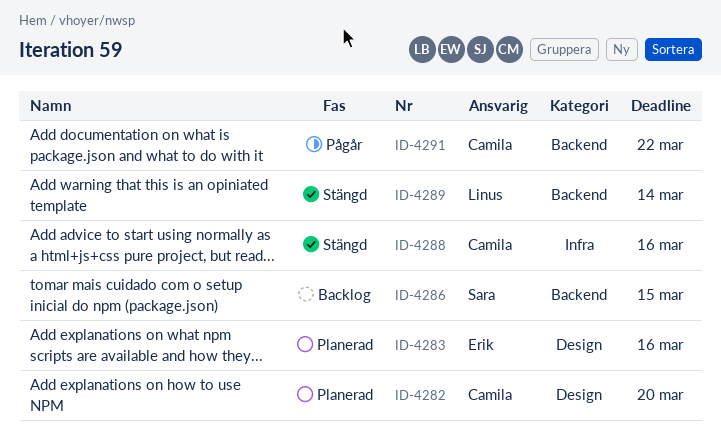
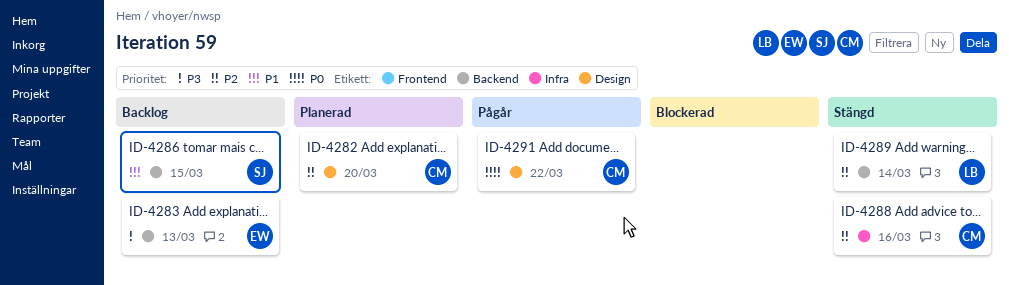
ID-4283, status: Planerad -> Backlog
ID-4283, label: Design -> Backend
ID-4283, due: Mar 16 -> Mar 13
ID-4291, label: Backend -> Design

